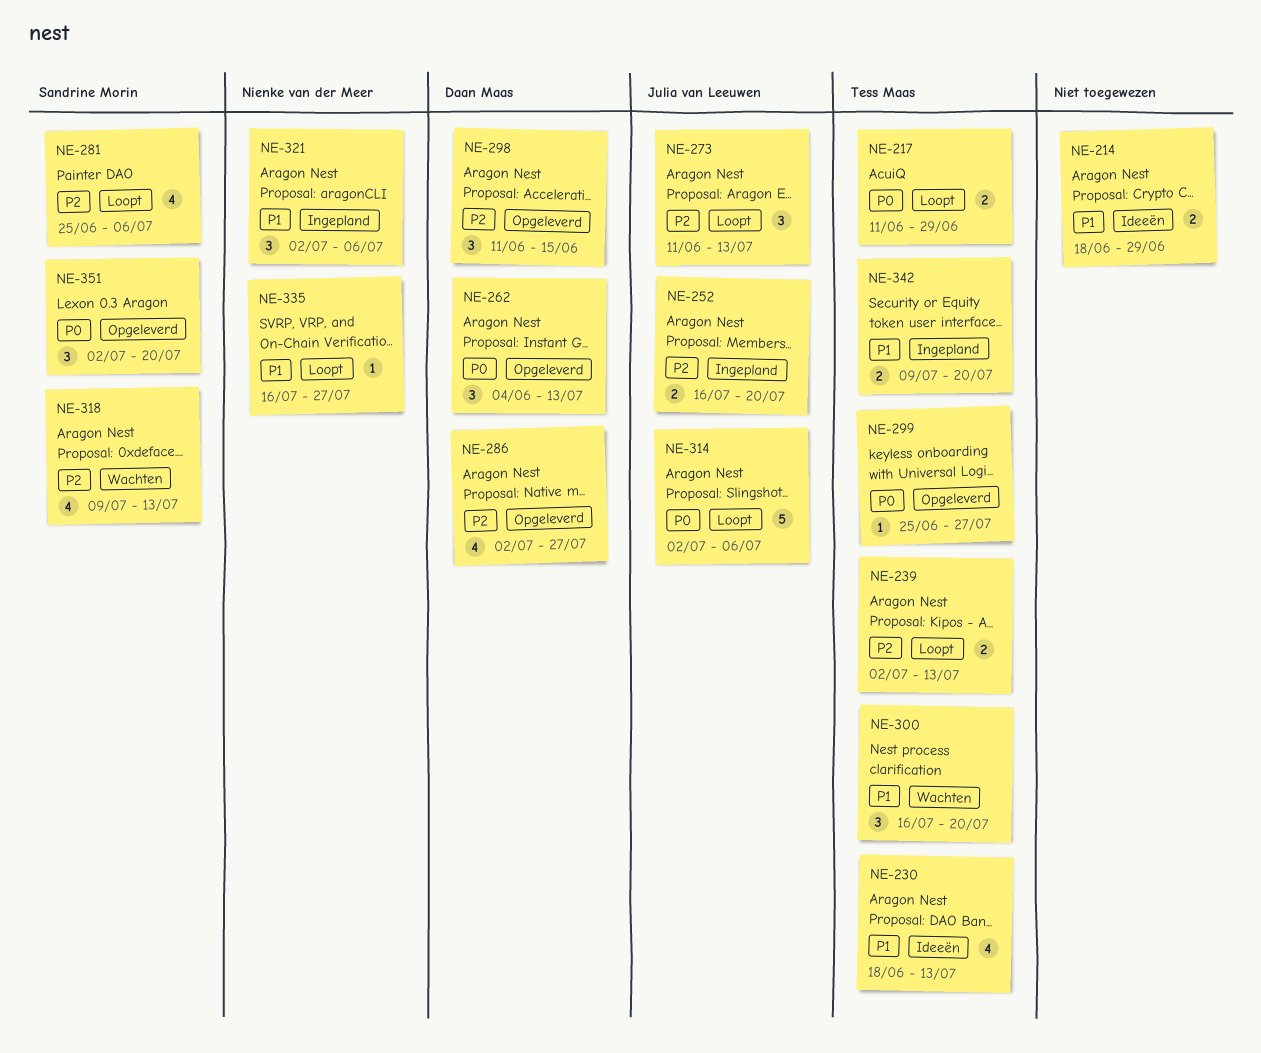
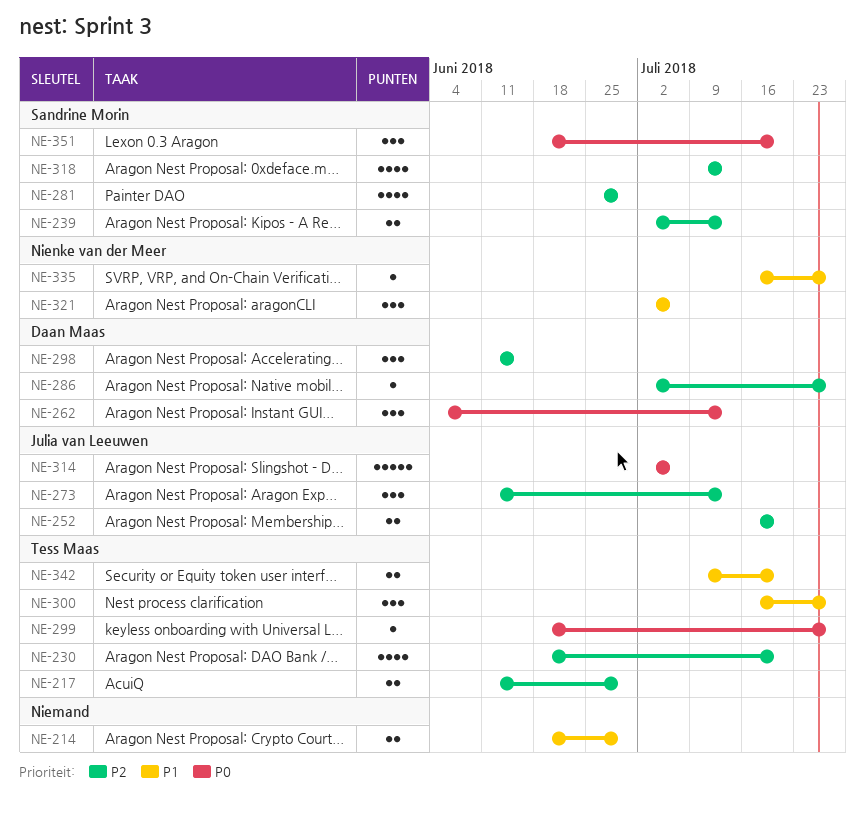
NE-217, priority: P0 -> P2
NE-230, priority: P1 -> P2
NE-230, due: Jul 13 -> Jul 20
NE-239, owner: Tess Maas -> Sandrine Morin
NE-281, due: Jul 6 -> Jun 29
NE-286, estimate: 4 -> 1
NE-299, start: Jun 25 -> Jun 18
NE-300, due: Jul 20 -> Jul 27
NE-351, start: Jul 2 -> Jun 18

